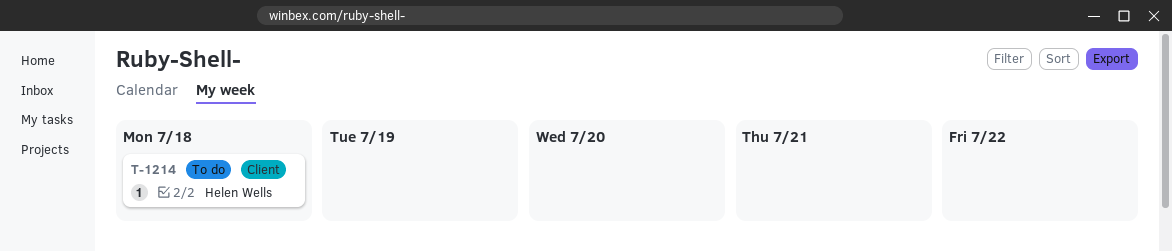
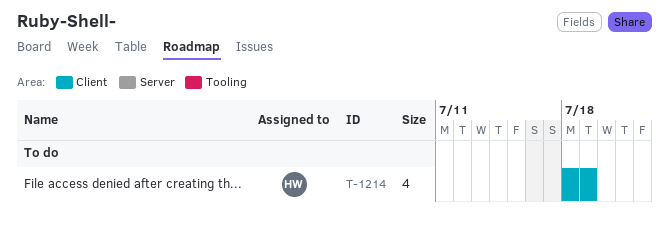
T-1214, estimate: 1 -> 4
T-1214, due: Jul 18 -> Jul 19

